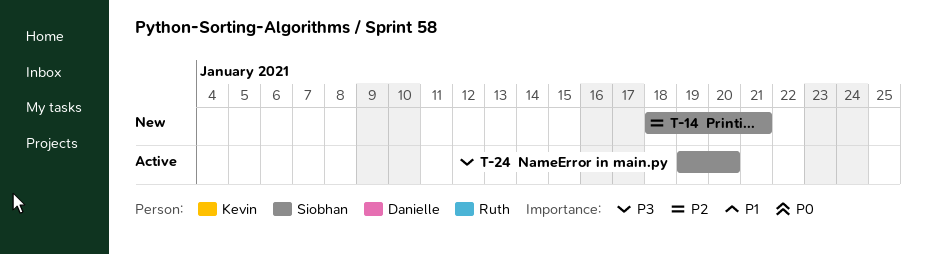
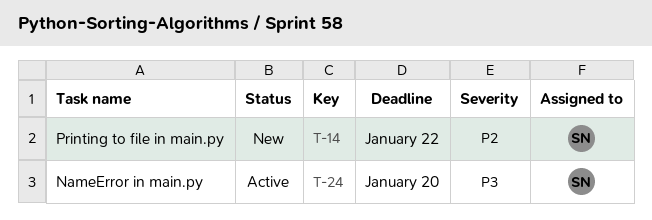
T-14, due: Jan 21 -> Jan 22

